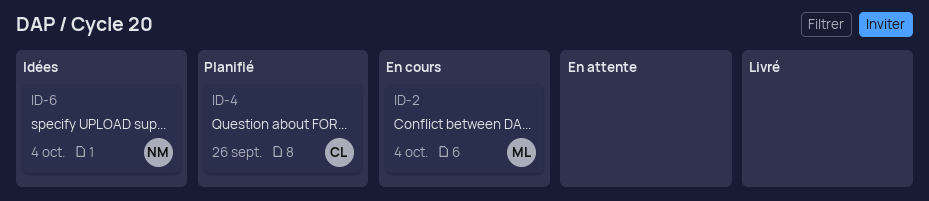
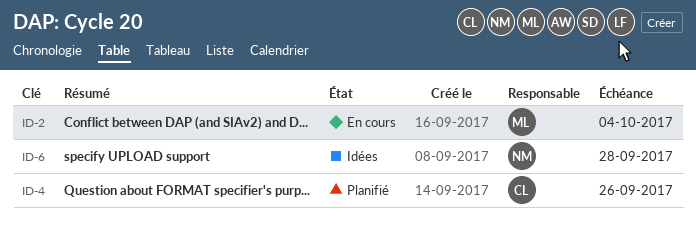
ID-6, due: Oct 4 -> Sep 28

